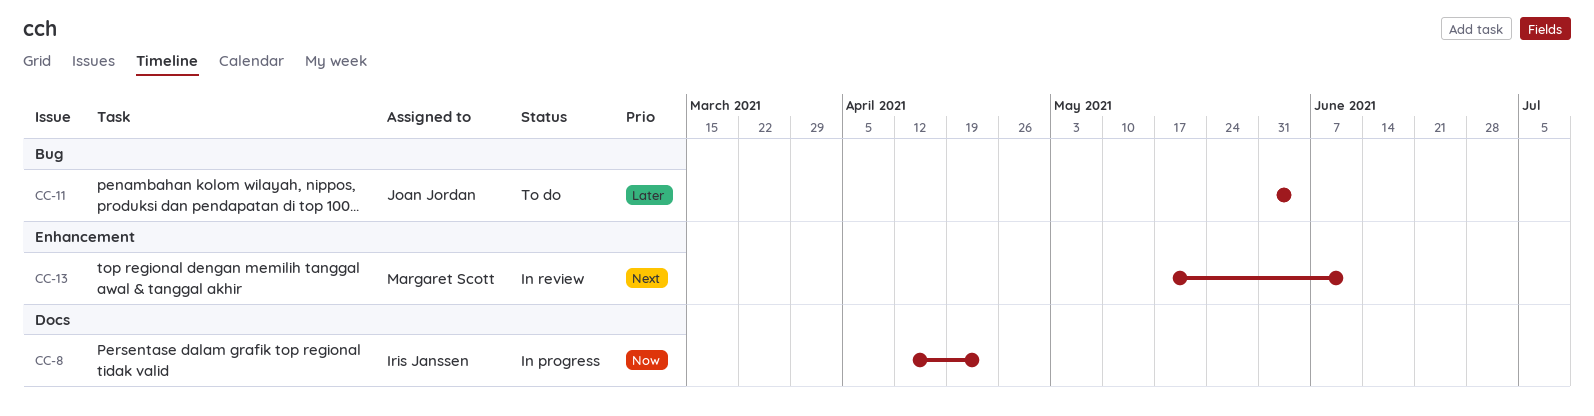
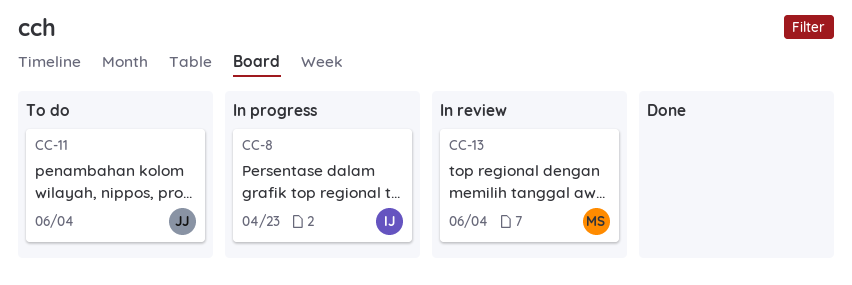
CC-13, due: Jun 11 -> Jun 4

